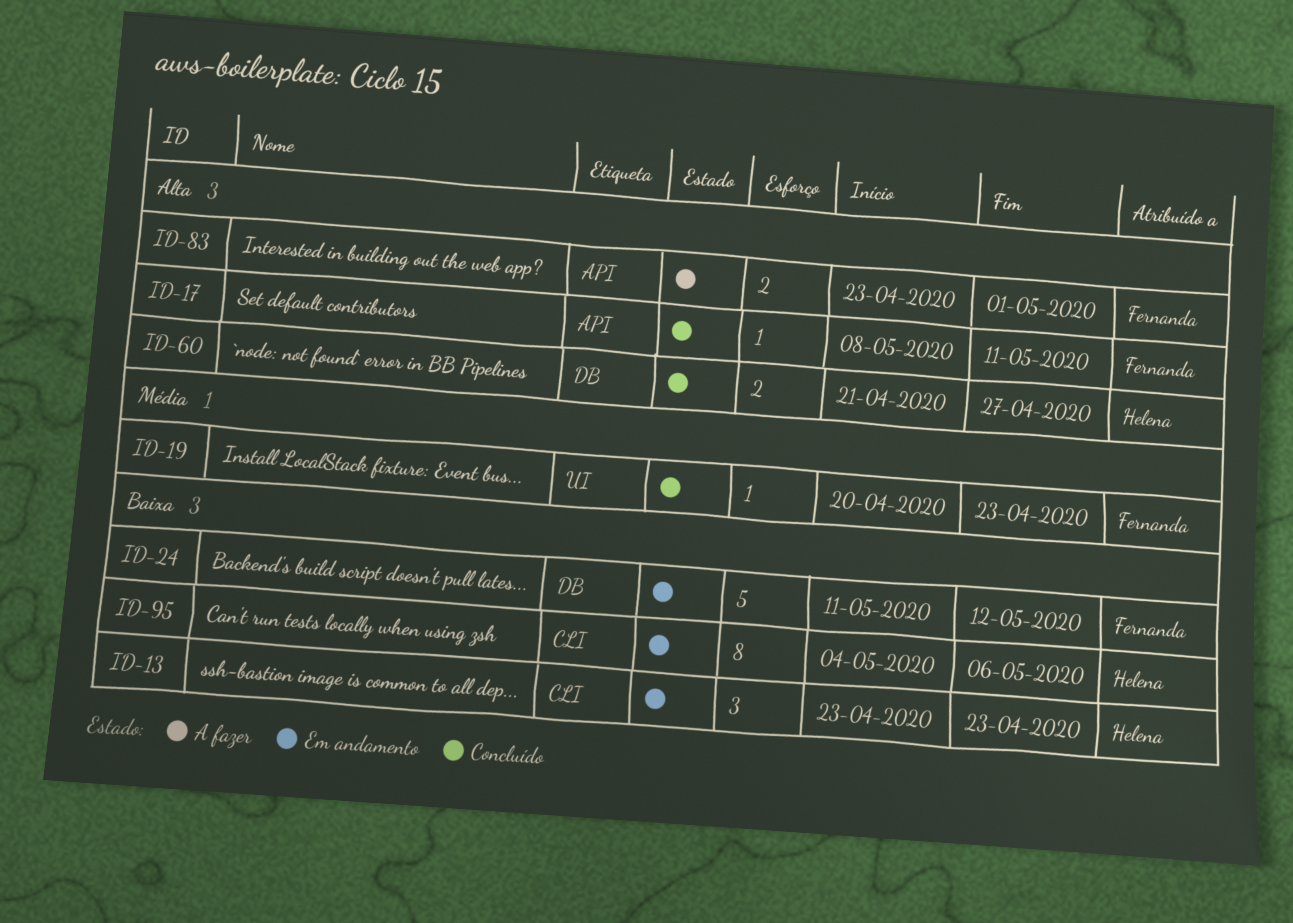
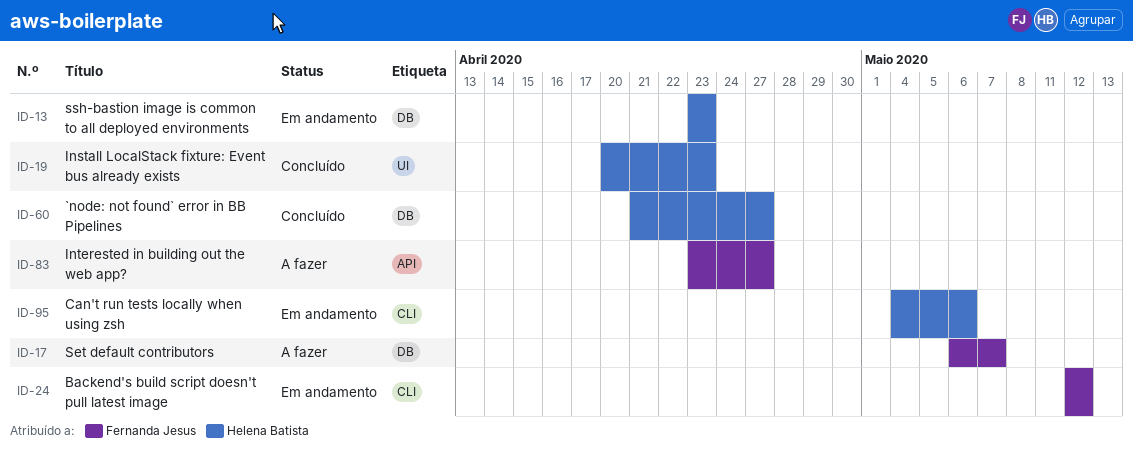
ID-13, label: CLI -> DB
ID-17, status: Concluído -> A fazer
ID-17, label: API -> DB
ID-17, start: May 8 -> May 6
ID-17, due: May 11 -> May 7
ID-19, owner: Fernanda Jesus -> Helena Batista
ID-24, label: DB -> CLI
ID-24, start: May 11 -> May 12
ID-83, due: May 1 -> Apr 27

